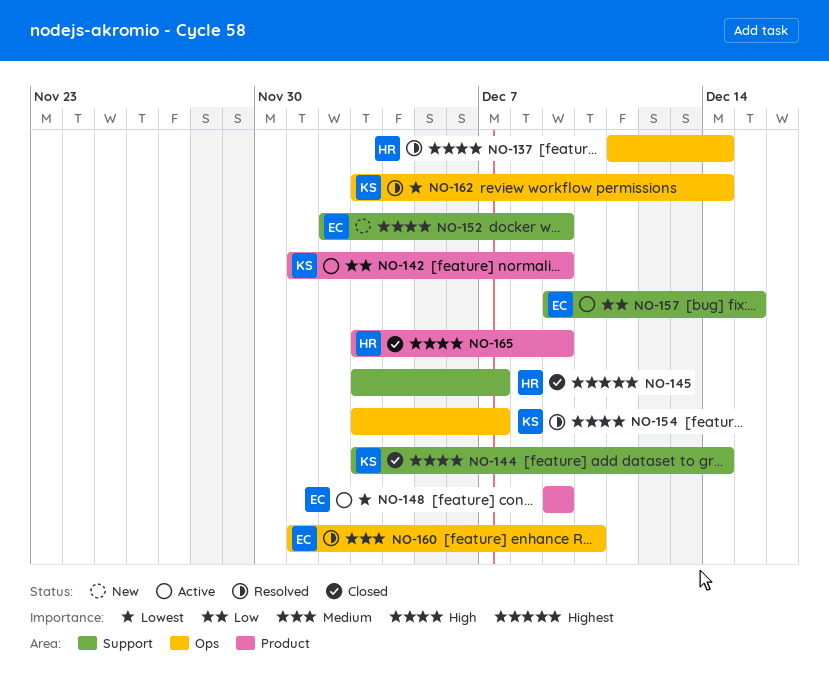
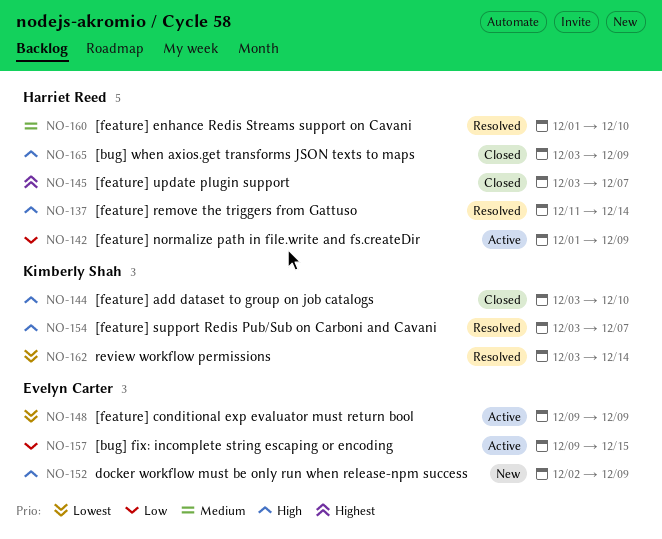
NO-142, owner: Kimberly Shah -> Harriet Reed
NO-144, due: Dec 14 -> Dec 10
NO-160, owner: Evelyn Carter -> Harriet Reed

